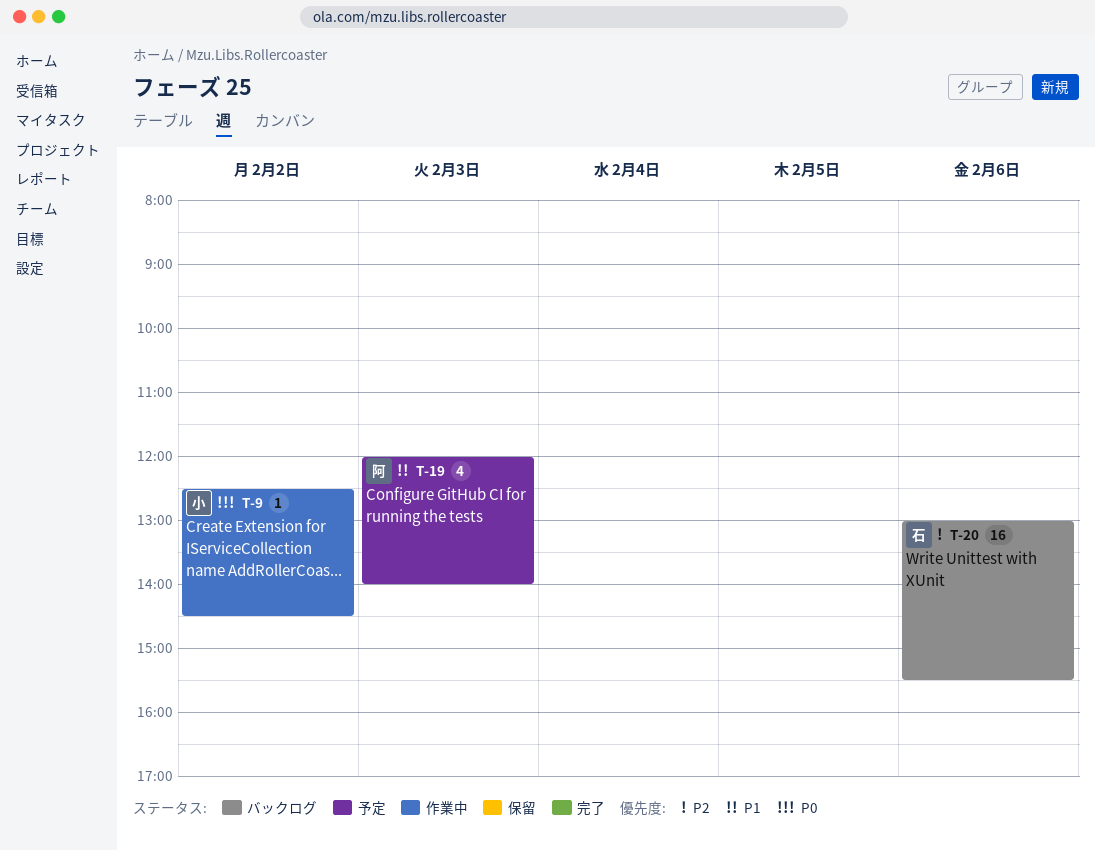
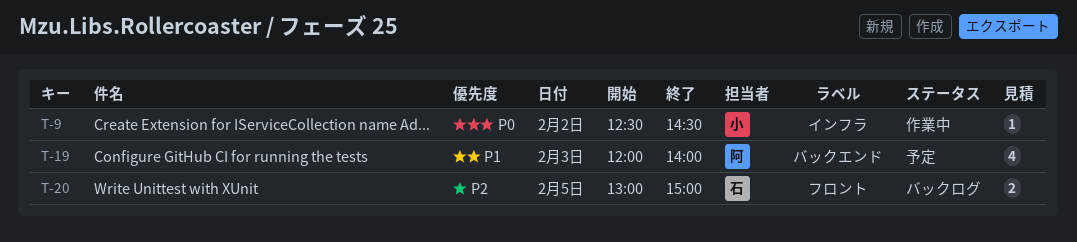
T-20, estimate: 16 -> 2
T-20, day: Feb 6 -> Feb 5
T-20, ends: 15:30 -> 15:00

